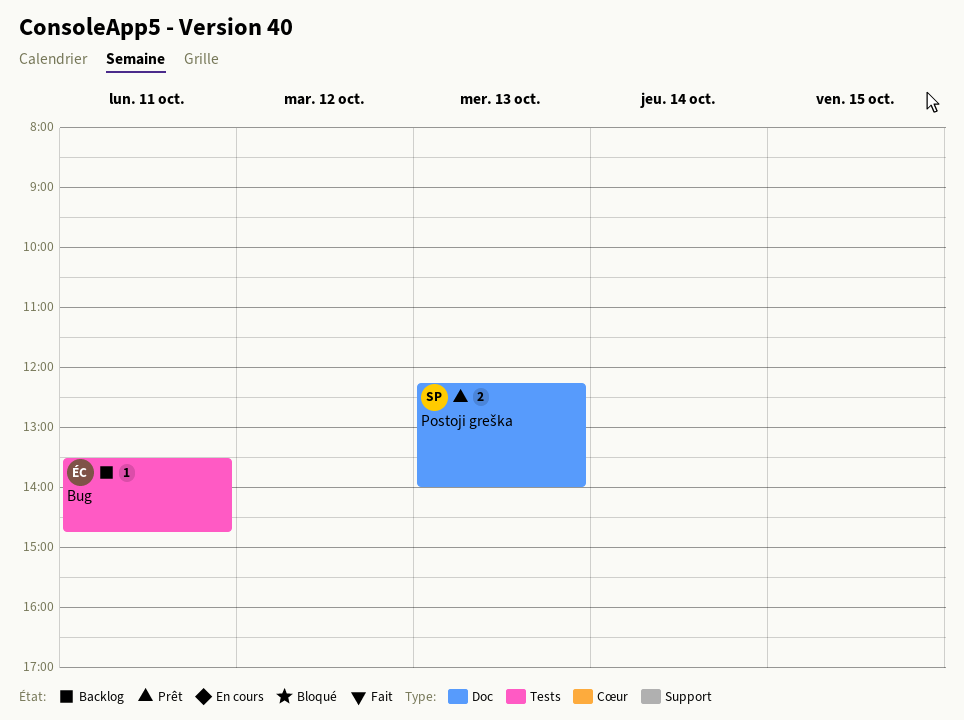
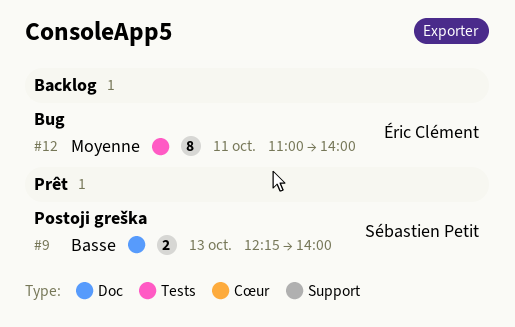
Bug, estimate: 1 -> 8
Bug, begins: 13:30 -> 11:00
Bug, ends: 14:45 -> 14:00

